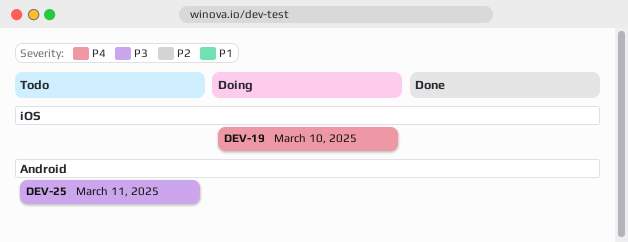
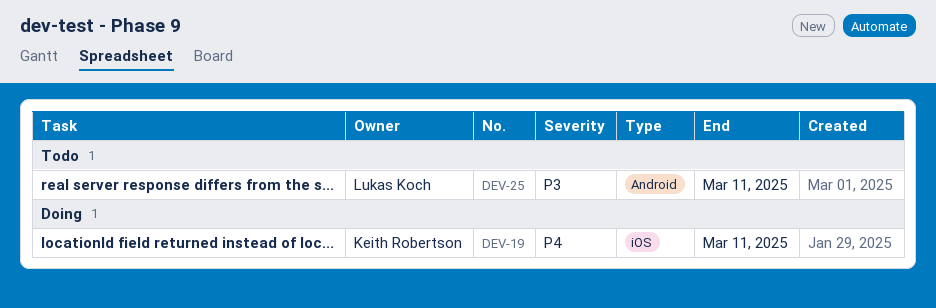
DEV-19, due: Mar 10 -> Mar 11

